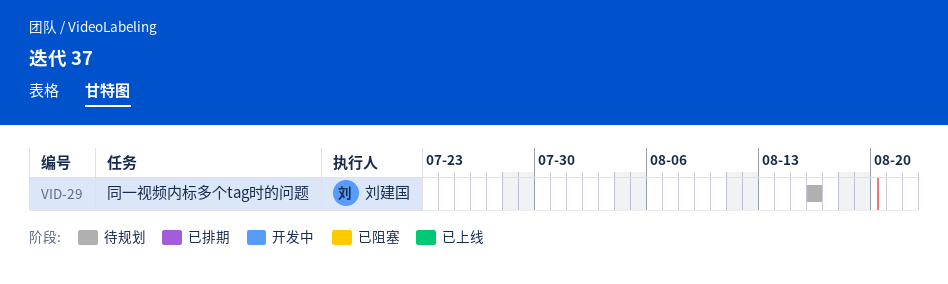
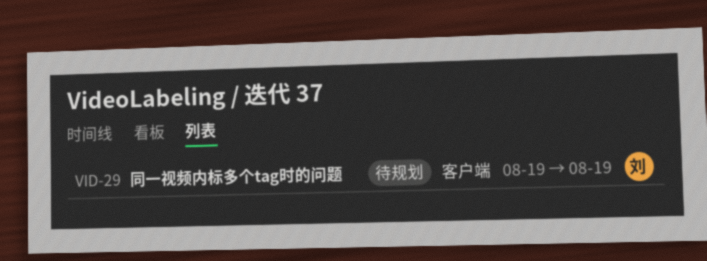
VID-29, start: Aug 16 -> Aug 19
VID-29, due: Aug 16 -> Aug 19

